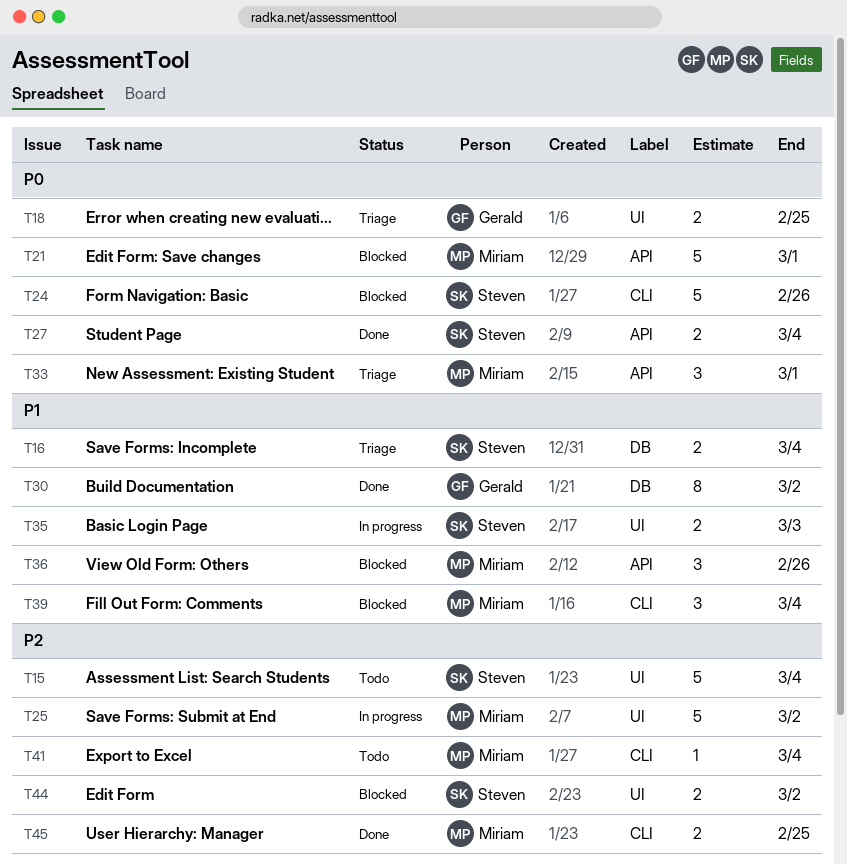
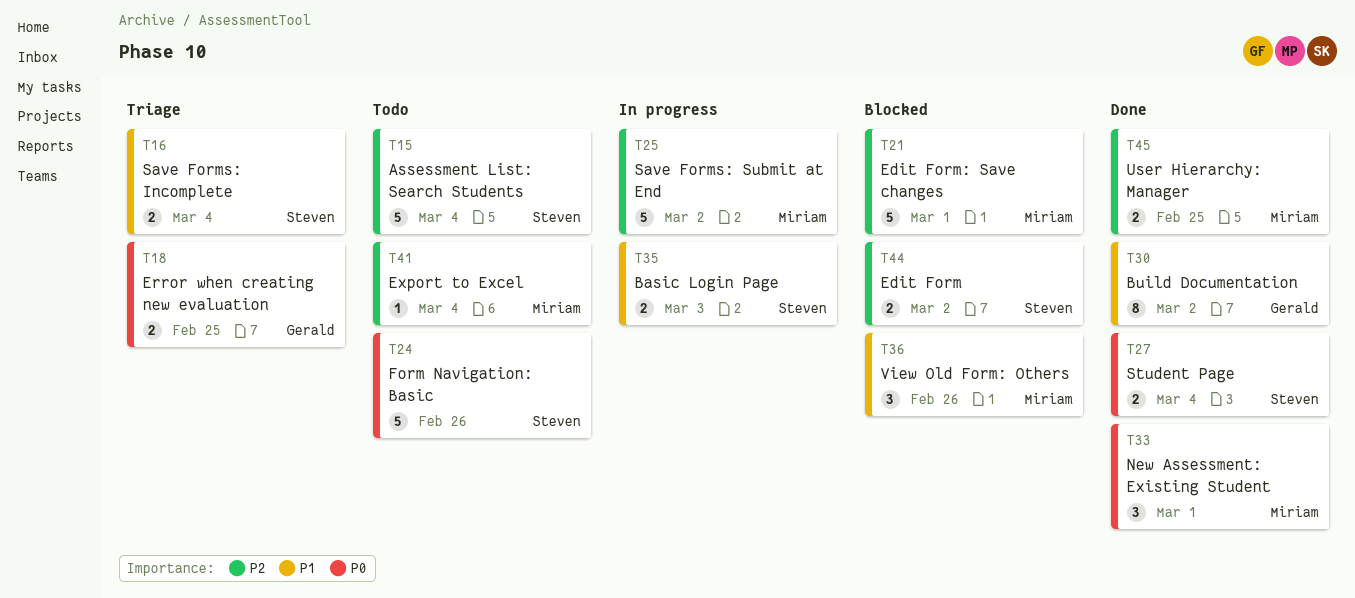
T21, priority: P0 -> P2
T24, status: Blocked -> Todo
T33, status: Triage -> Done
T39: present -> none

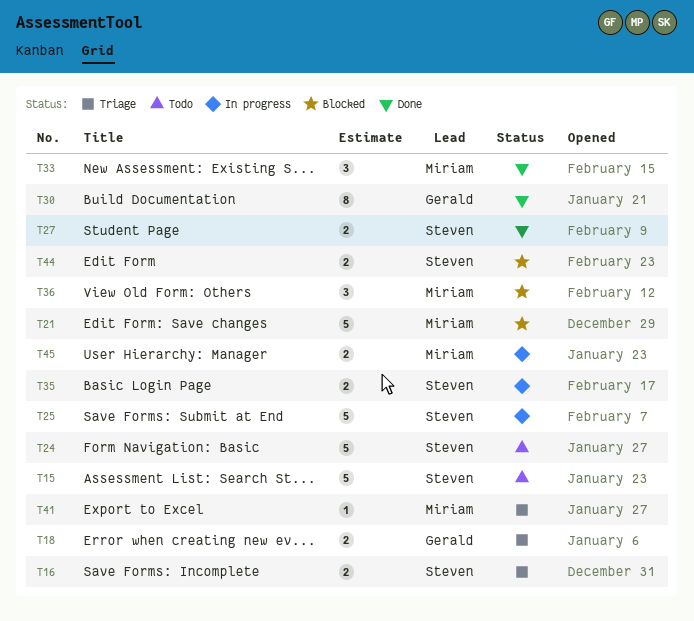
T25, owner: Miriam -> Steven
T41, status: Todo -> Triage
T45, status: Done -> In progress

